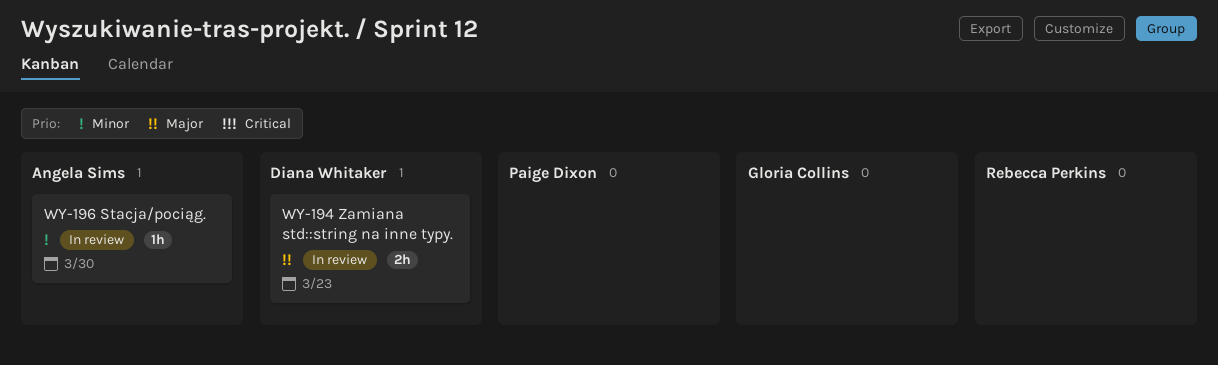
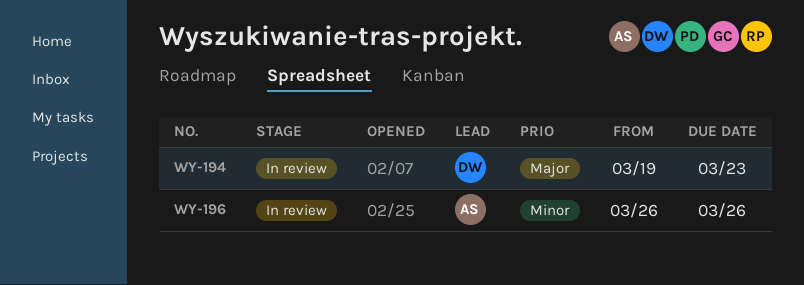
WY-196, due: Mar 30 -> Mar 26

